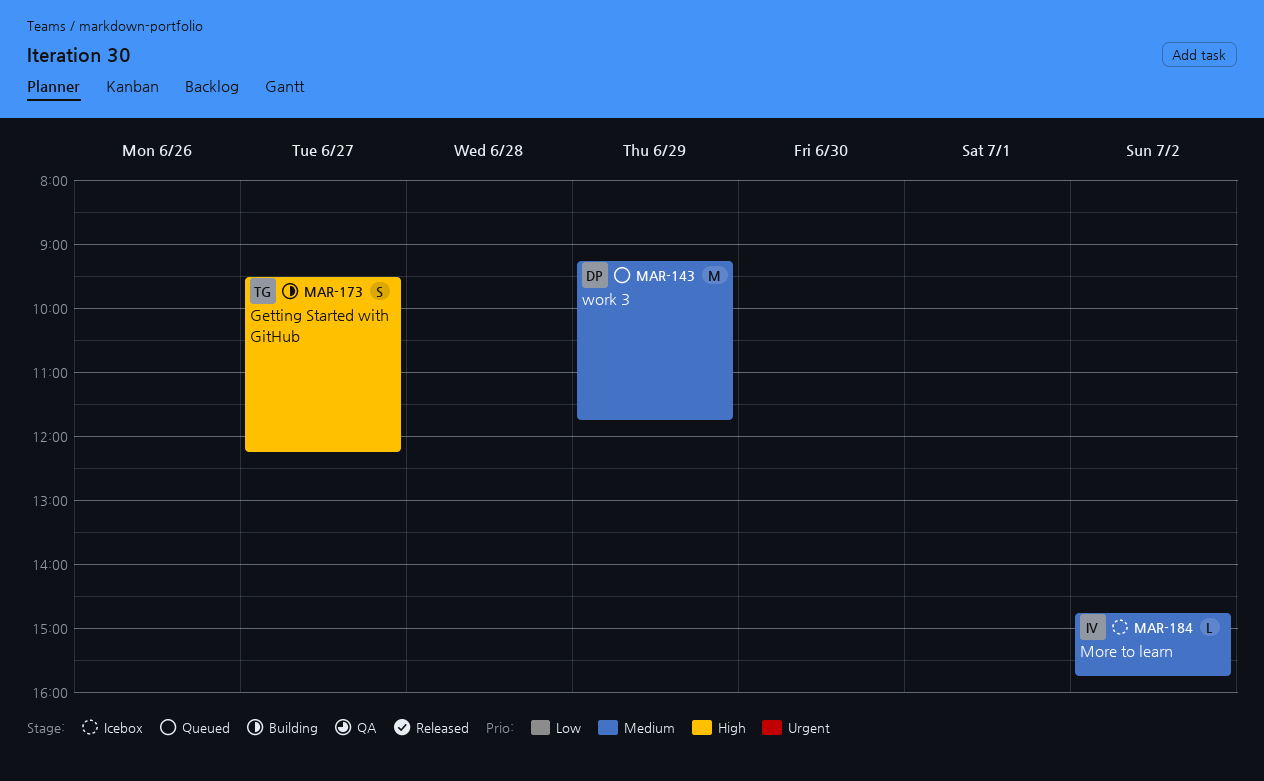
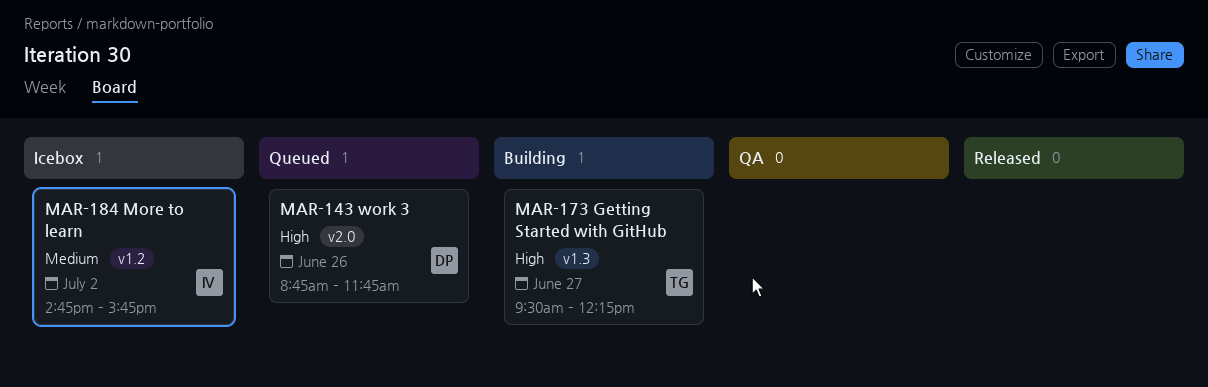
MAR-143, priority: Medium -> High
MAR-143, day: Jun 29 -> Jun 26
MAR-143, begins: 09:15 -> 08:45

